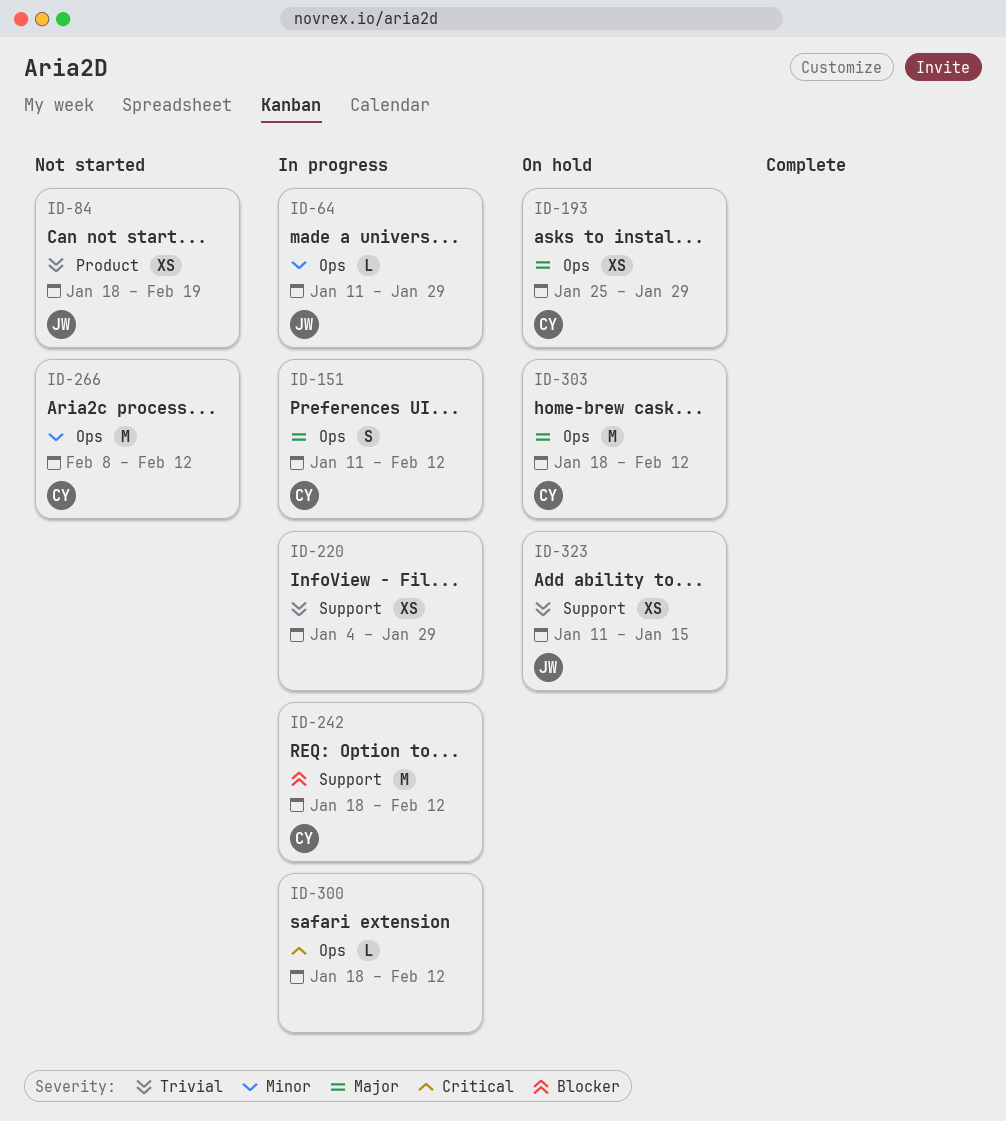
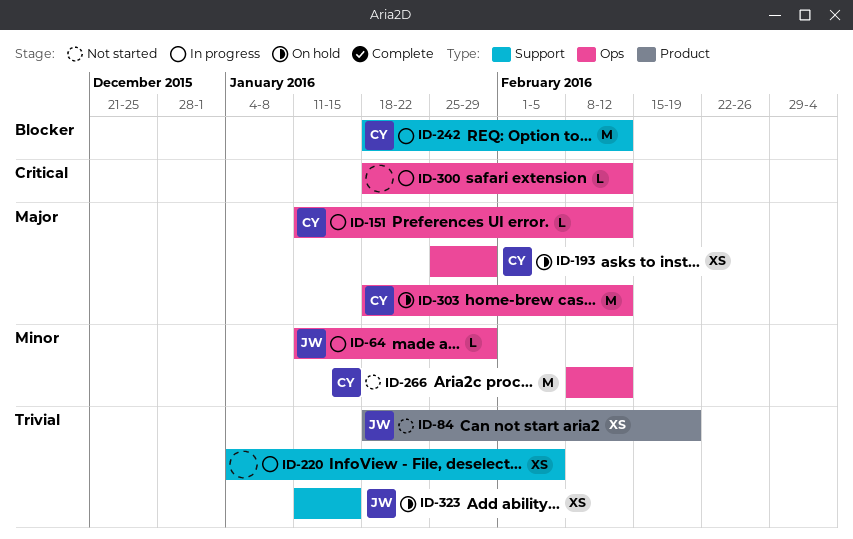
ID-151, estimate: S -> L
ID-220, due: Jan 29 -> Feb 5

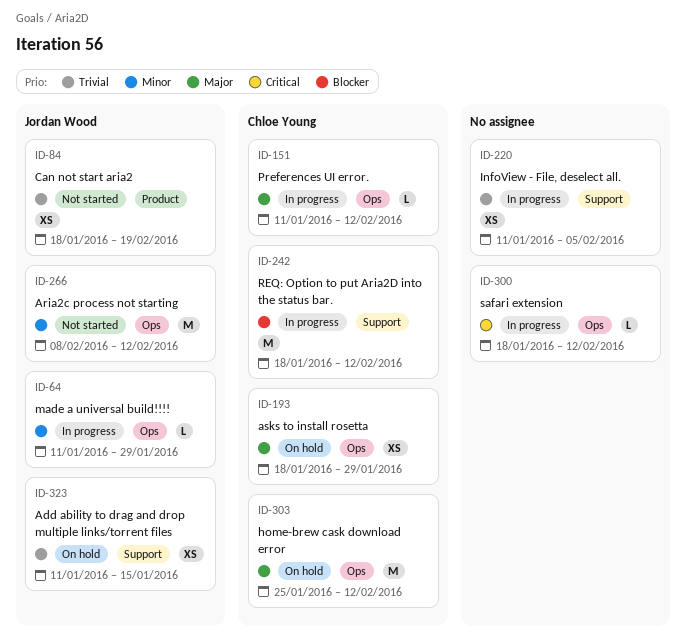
ID-193, start: Jan 25 -> Jan 18
ID-220, start: Jan 4 -> Jan 11
ID-266, owner: Chloe Young -> Jordan Wood
ID-303, start: Jan 18 -> Jan 25

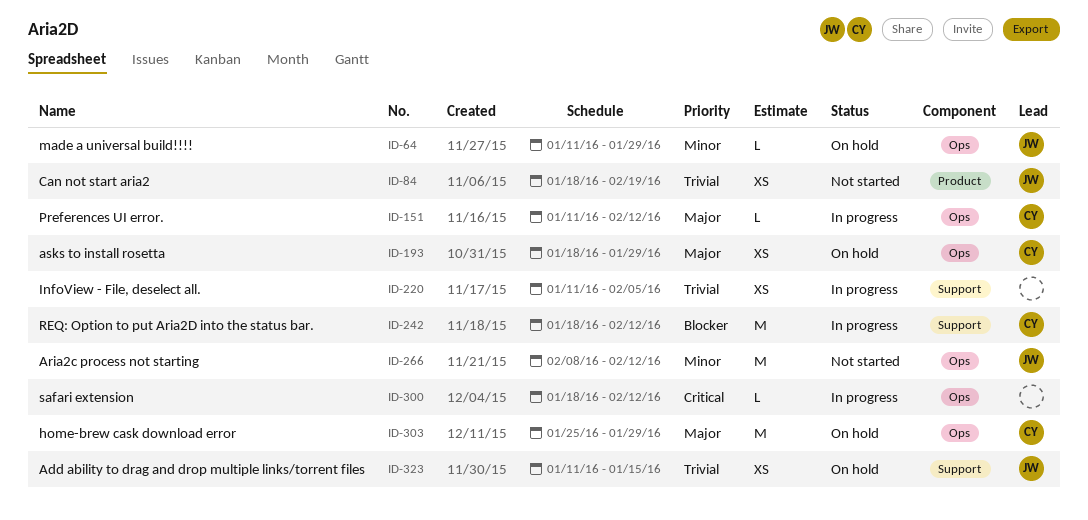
ID-64, status: In progress -> On hold
ID-303, due: Feb 12 -> Jan 29

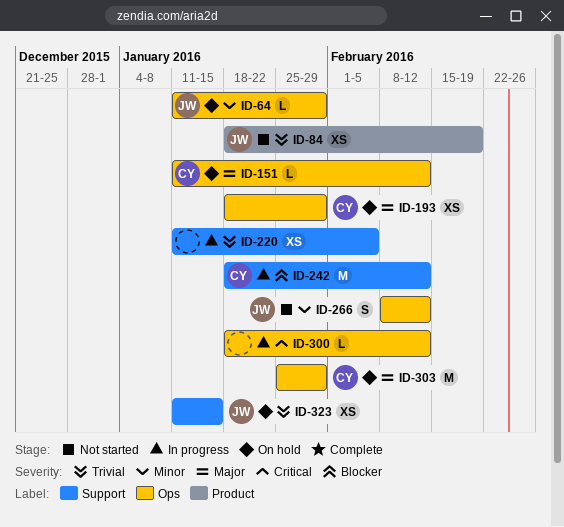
ID-151, status: In progress -> On hold
ID-266, estimate: M -> S

